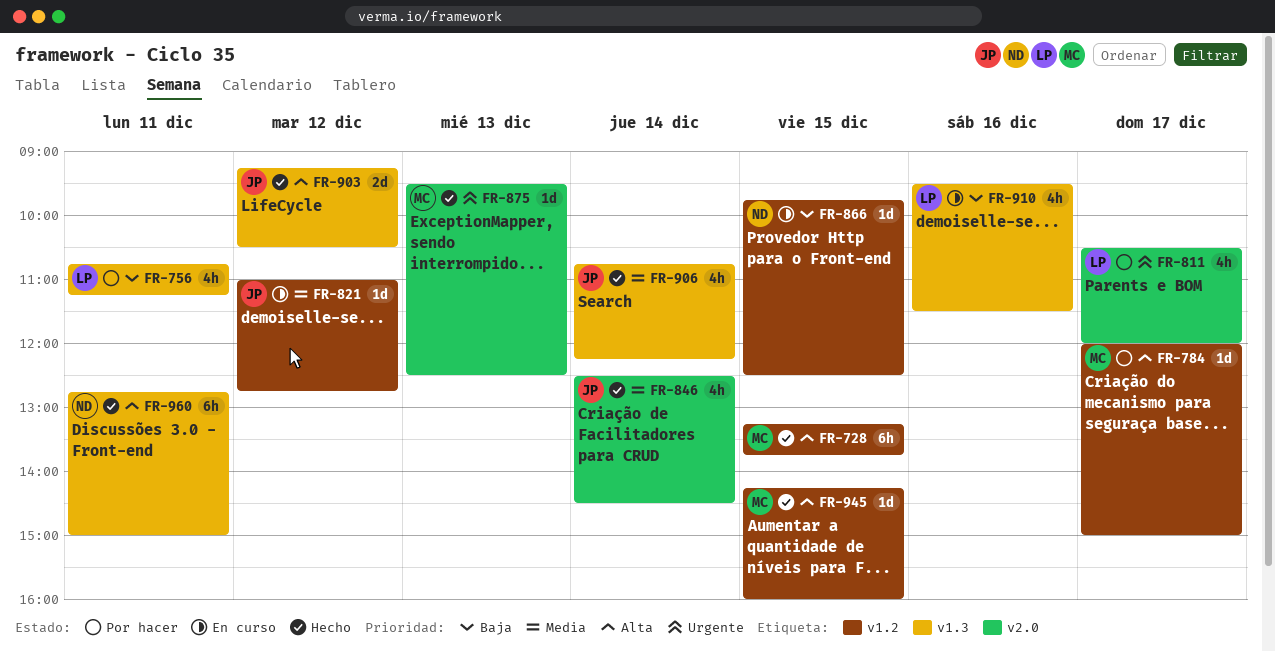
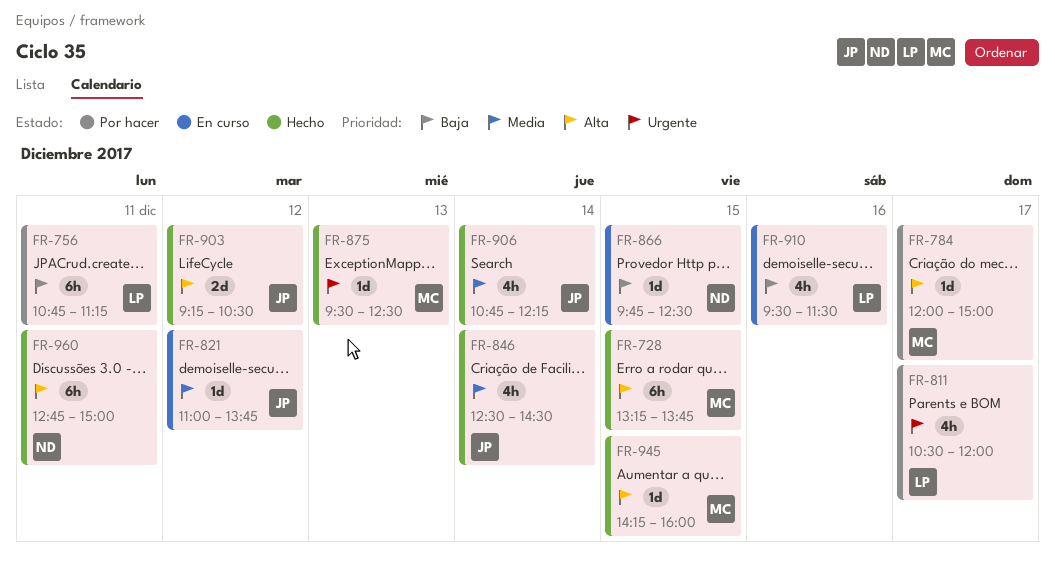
FR-756, estimate: 4h -> 6h
FR-821, ends: 12:45 -> 13:45

